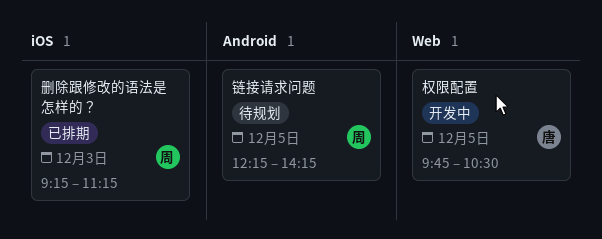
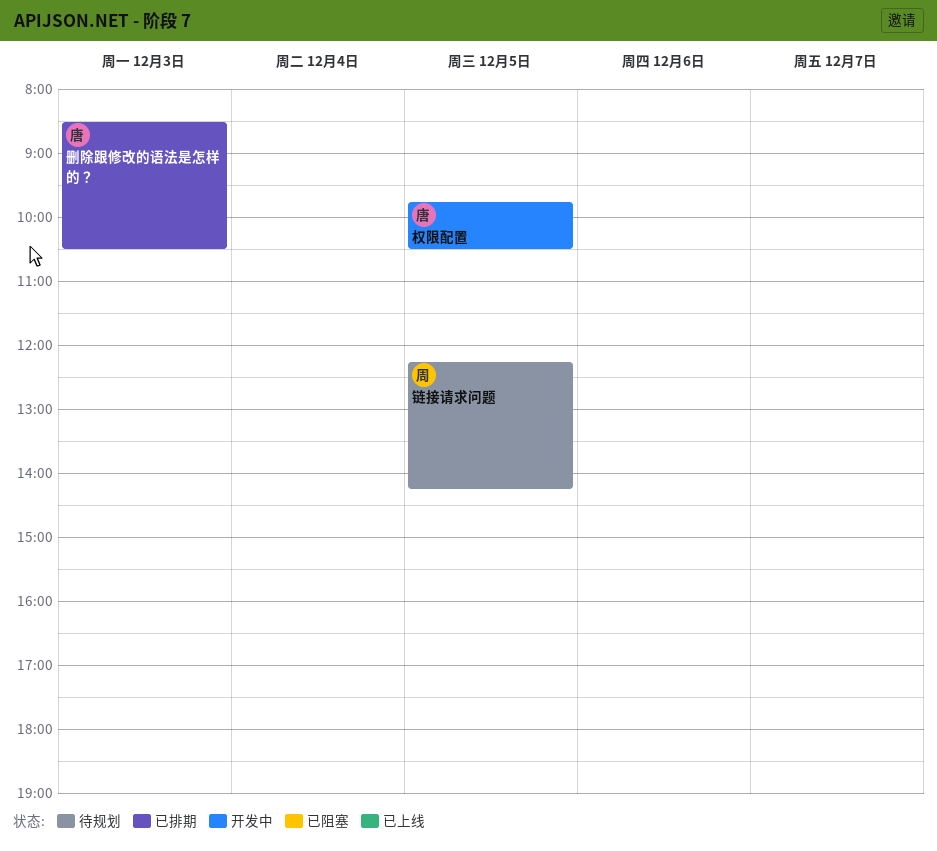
删除跟修改的语法是怎样的？, owner: 周 -> 唐
删除跟修改的语法是怎样的？, begins: 09:15 -> 08:30
删除跟修改的语法是怎样的？, ends: 11:15 -> 10:30

